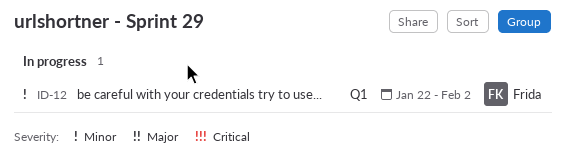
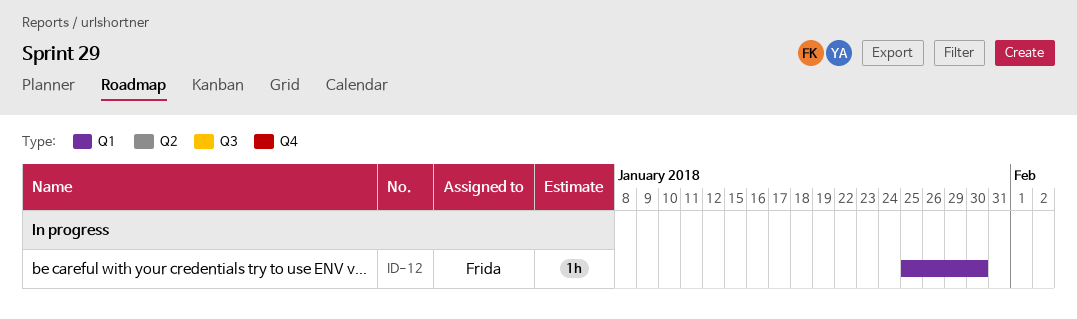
ID-12, start: Jan 22 -> Jan 25
ID-12, due: Feb 2 -> Jan 30

